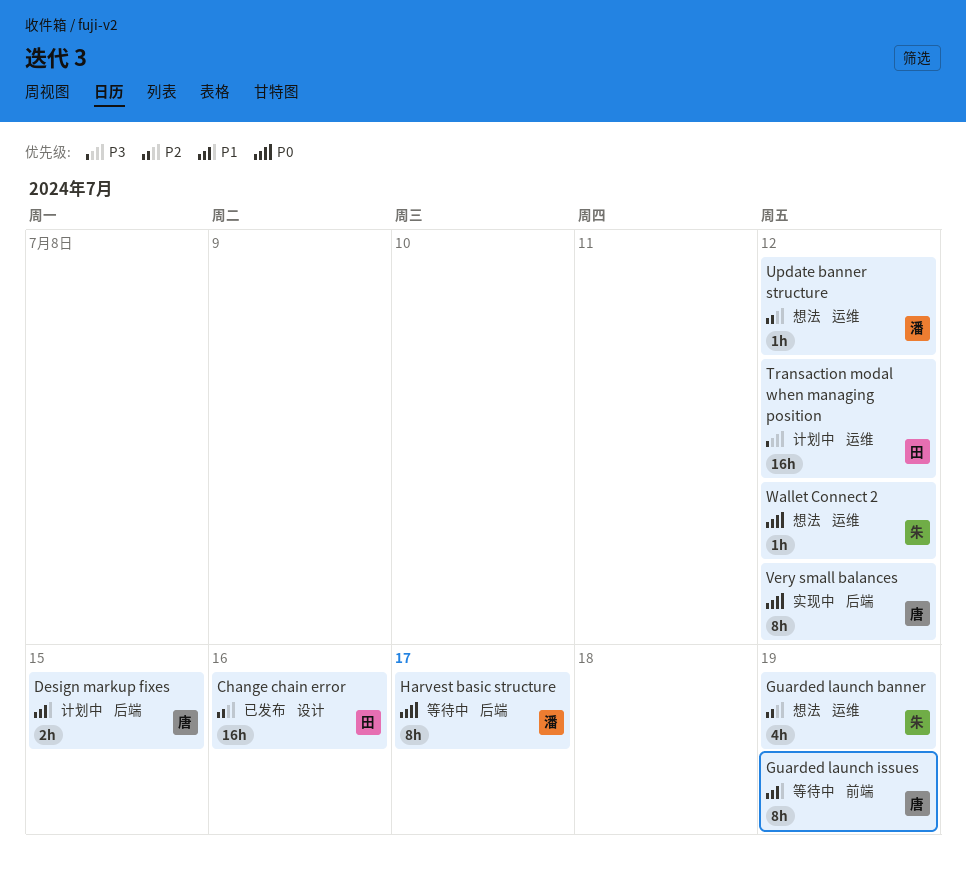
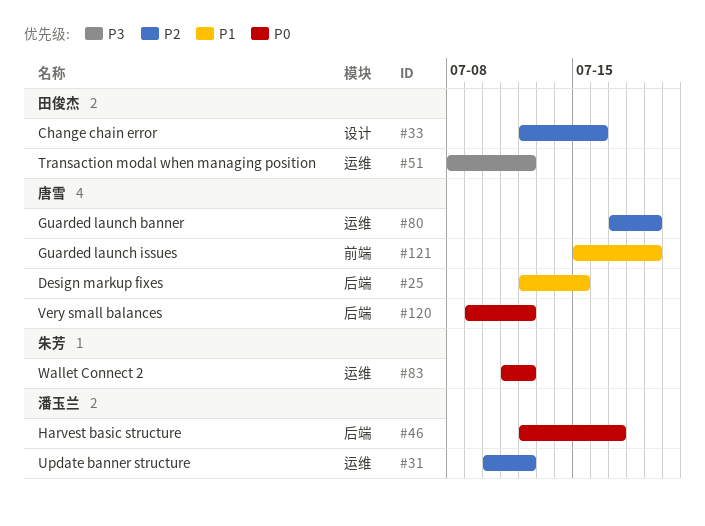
Guarded launch banner, owner: 朱芳 -> 唐雪

